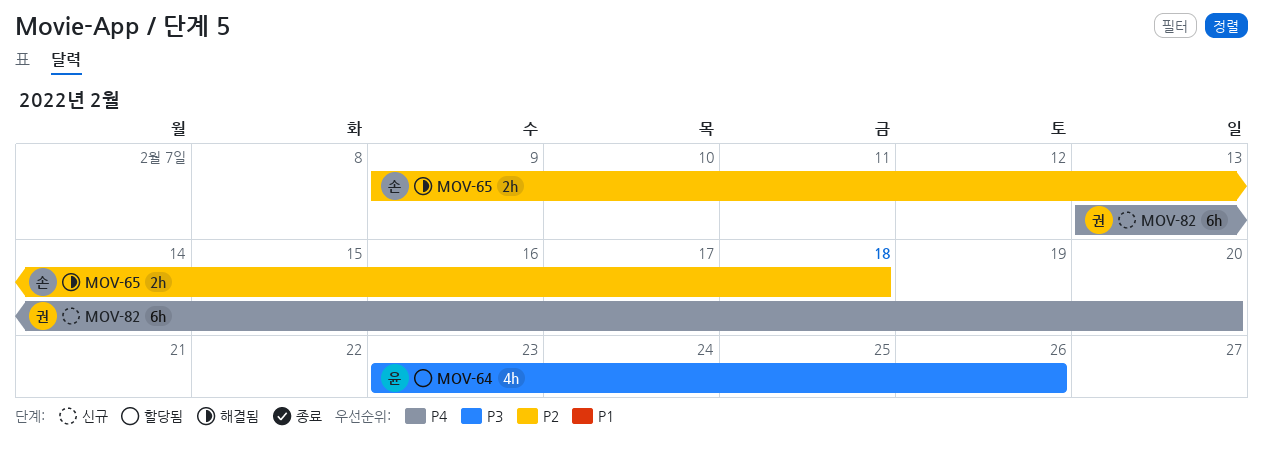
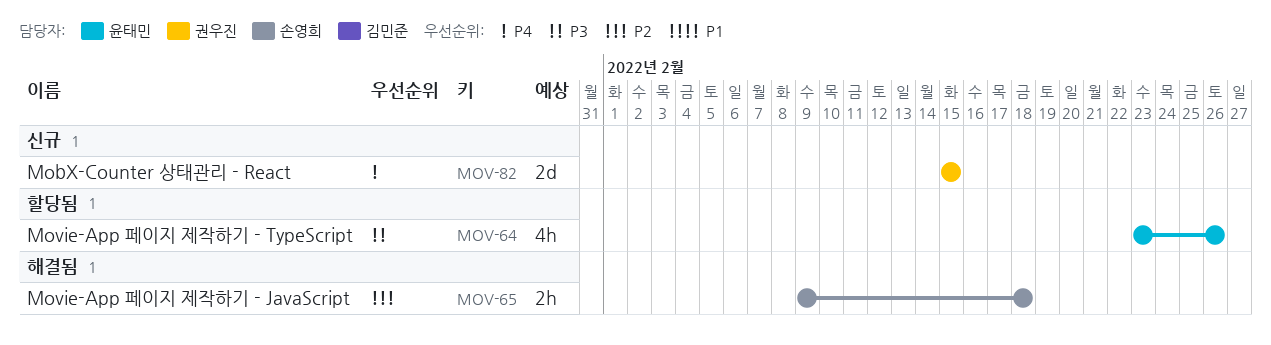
MOV-82, estimate: 6h -> 2d
MOV-82, start: Feb 13 -> Feb 15
MOV-82, due: Feb 20 -> Feb 15

